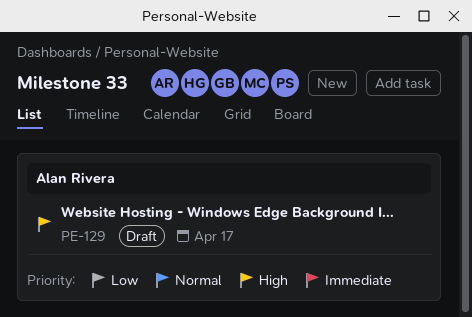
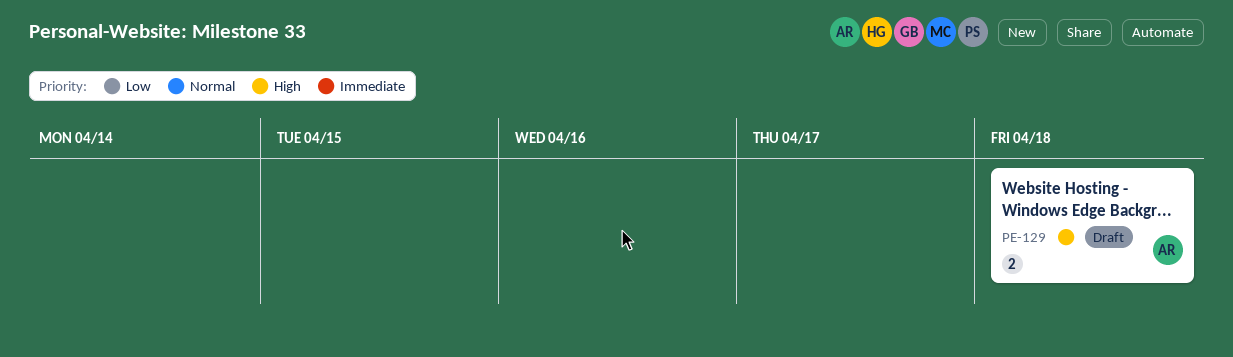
PE-129, due: Apr 17 -> Apr 18

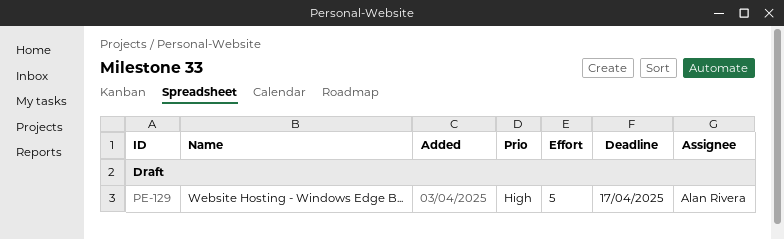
PE-129, estimate: 2 -> 5
PE-129, due: Apr 18 -> Apr 17

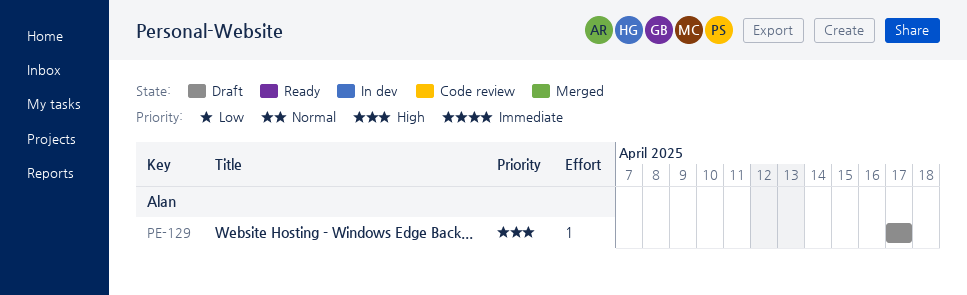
PE-129, estimate: 5 -> 1

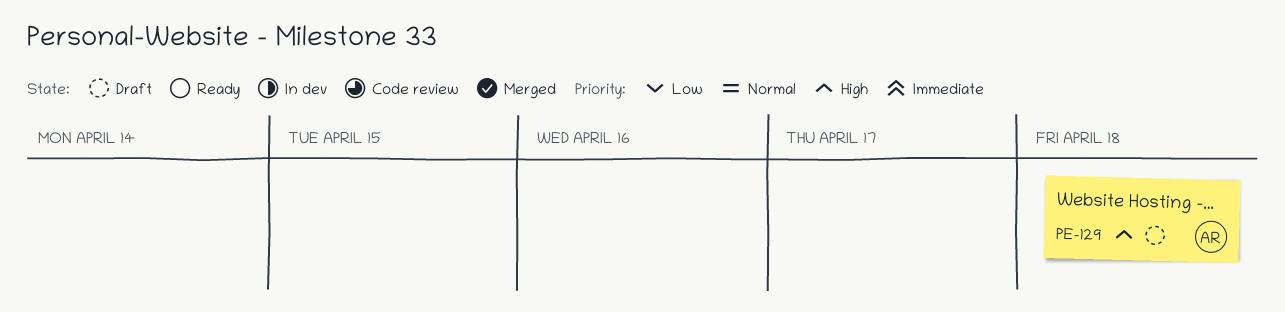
PE-129, due: Apr 17 -> Apr 18

